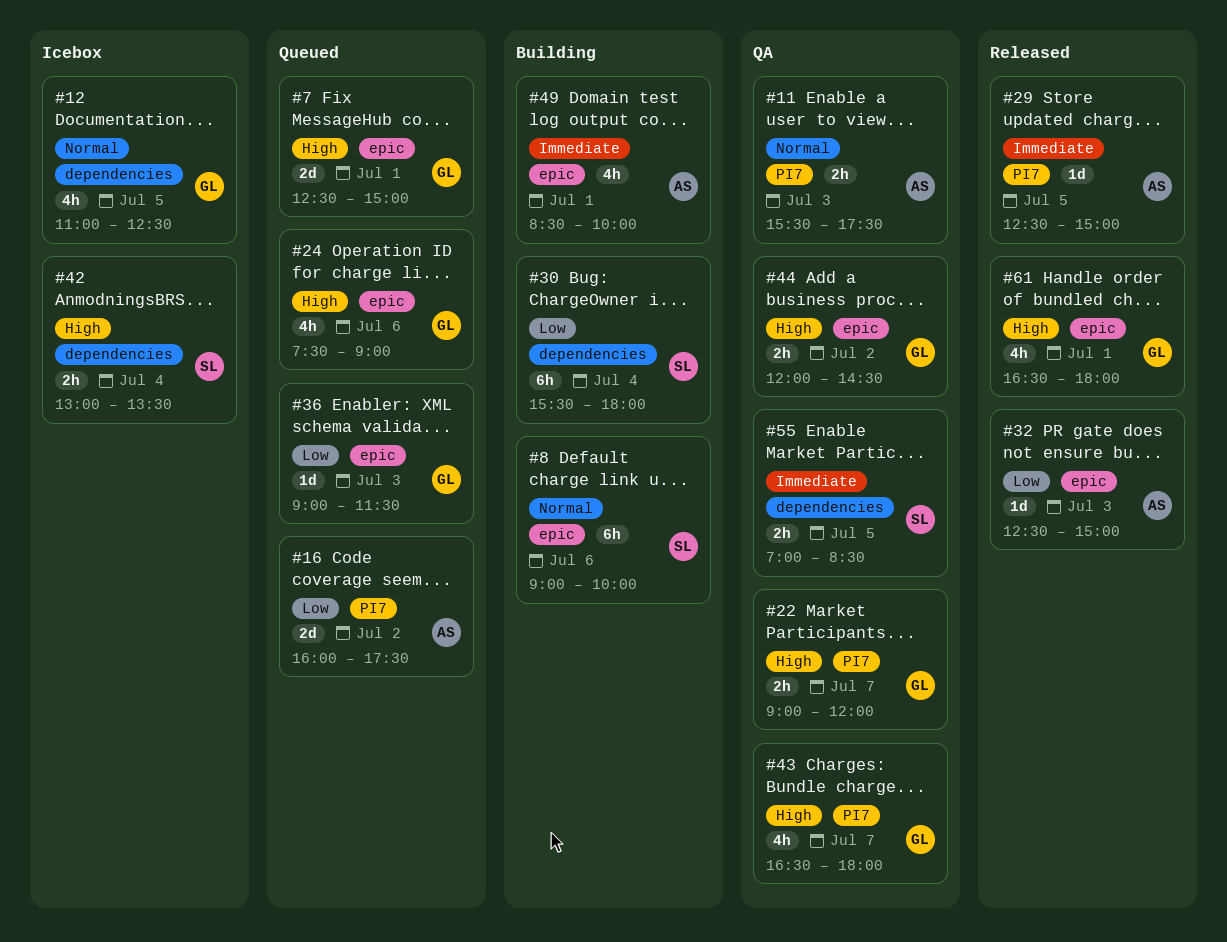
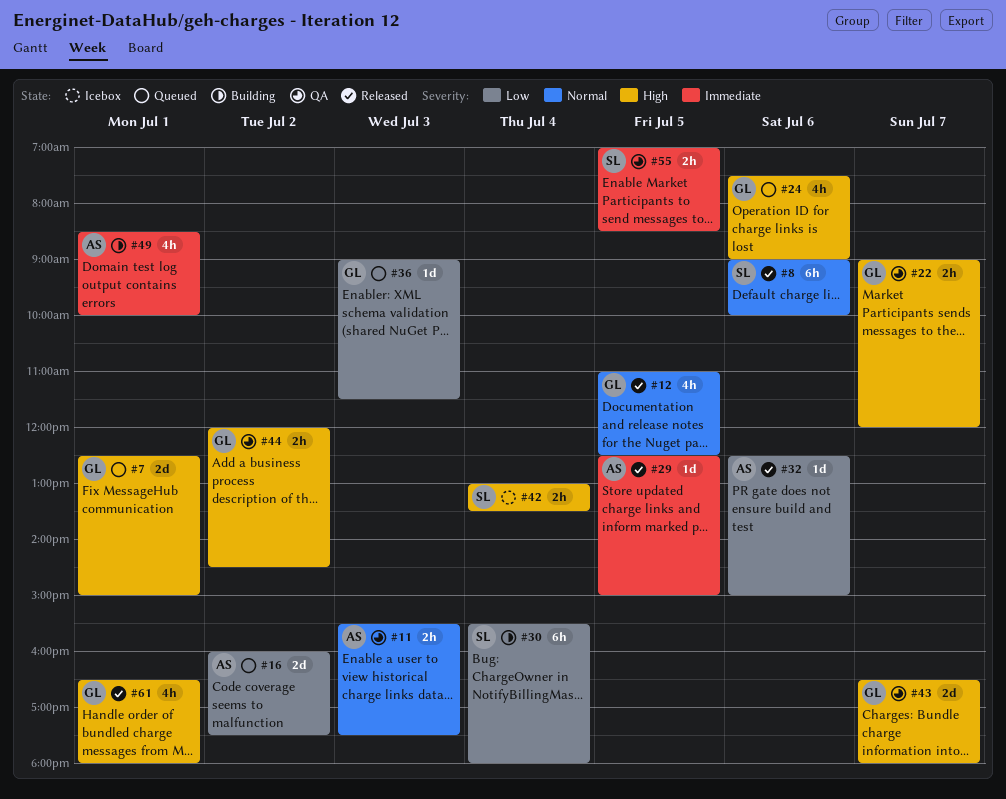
#8, status: Building -> Released
#12, status: Icebox -> Released
#32, day: Jul 3 -> Jul 6
#43, estimate: 4h -> 2d

